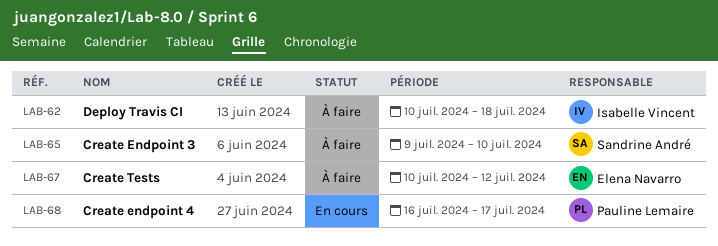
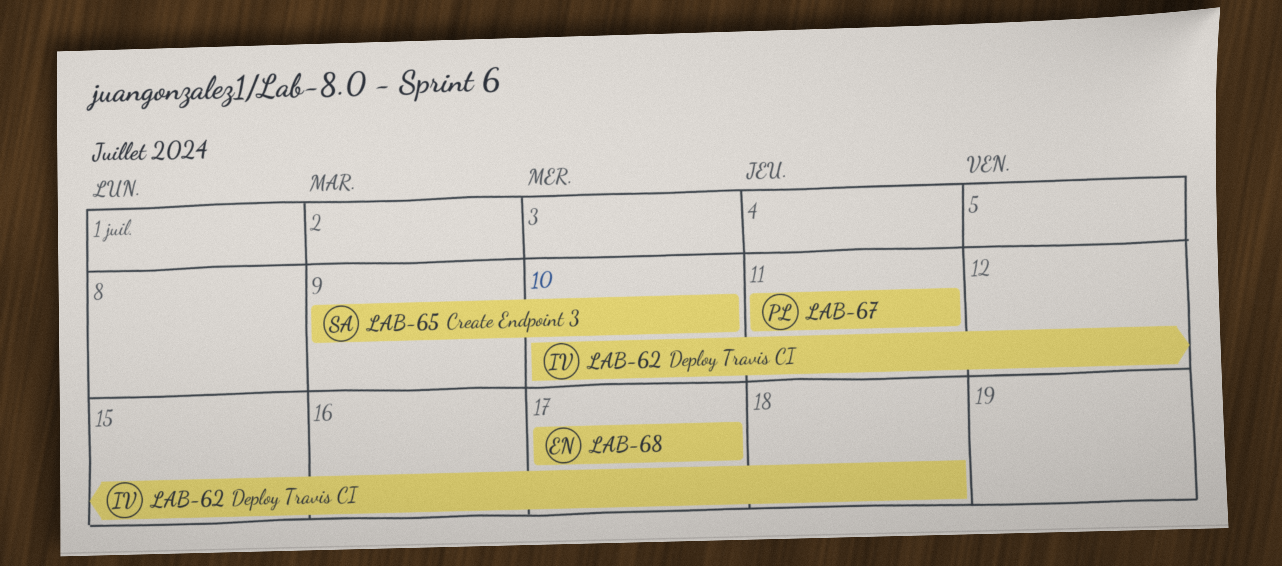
LAB-67, owner: Elena Navarro -> Pauline Lemaire
LAB-67, start: Jul 10 -> Jul 11
LAB-67, due: Jul 12 -> Jul 11
LAB-68, owner: Pauline Lemaire -> Elena Navarro
LAB-68, start: Jul 16 -> Jul 17

